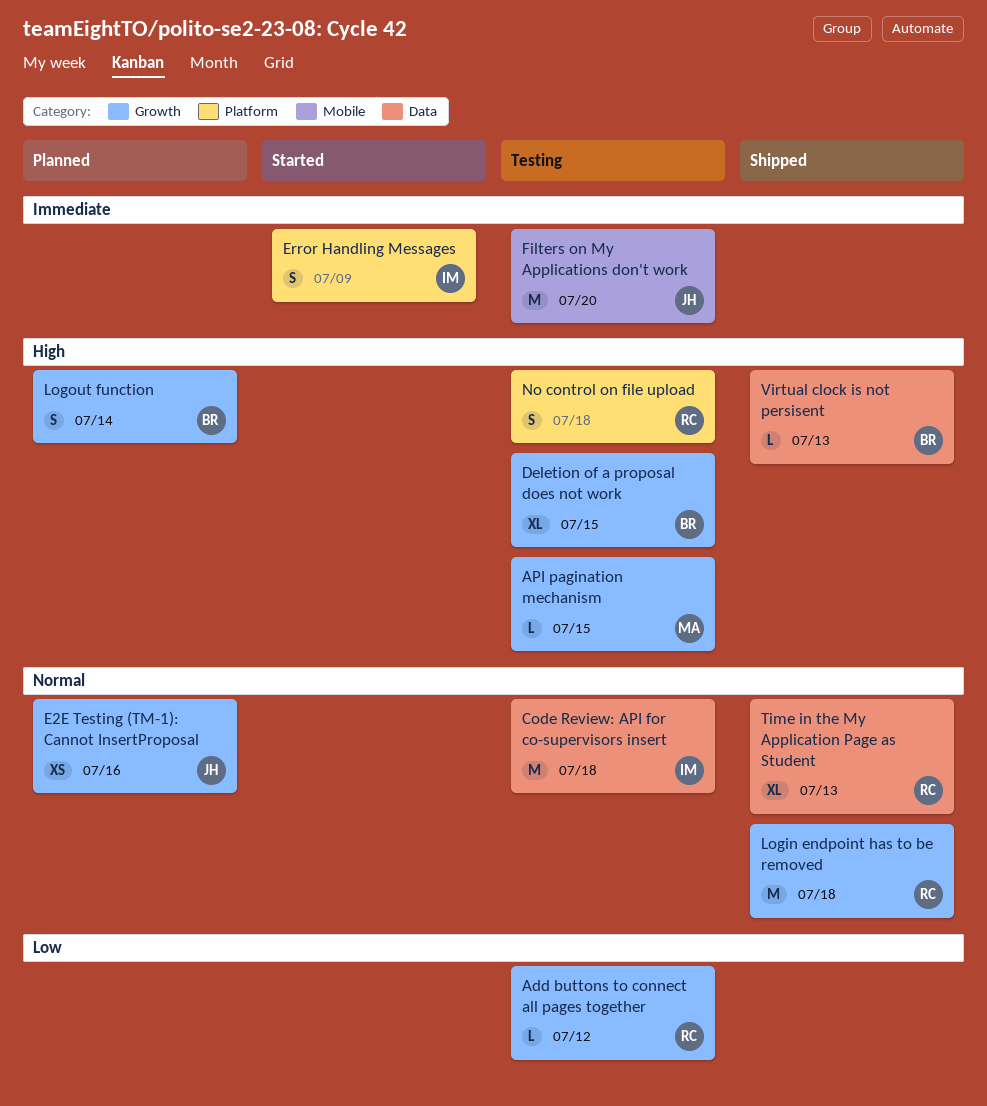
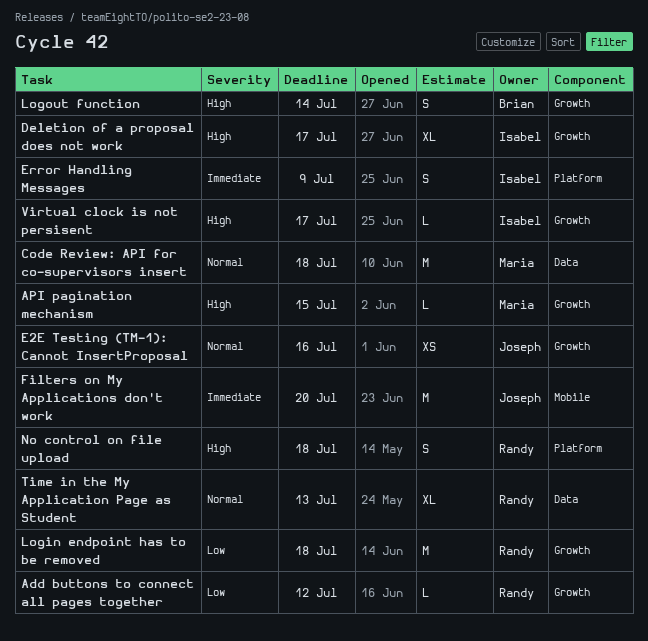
Code Review: API for co-supervisors insert, owner: Isabel -> Maria
Deletion of a proposal does not work, owner: Brian -> Isabel
Deletion of a proposal does not work, due: Jul 15 -> Jul 17
Login endpoint has to be removed, priority: Normal -> Low
Virtual clock is not persisent, owner: Brian -> Isabel
Virtual clock is not persisent, label: Data -> Growth
Virtual clock is not persisent, due: Jul 13 -> Jul 17

